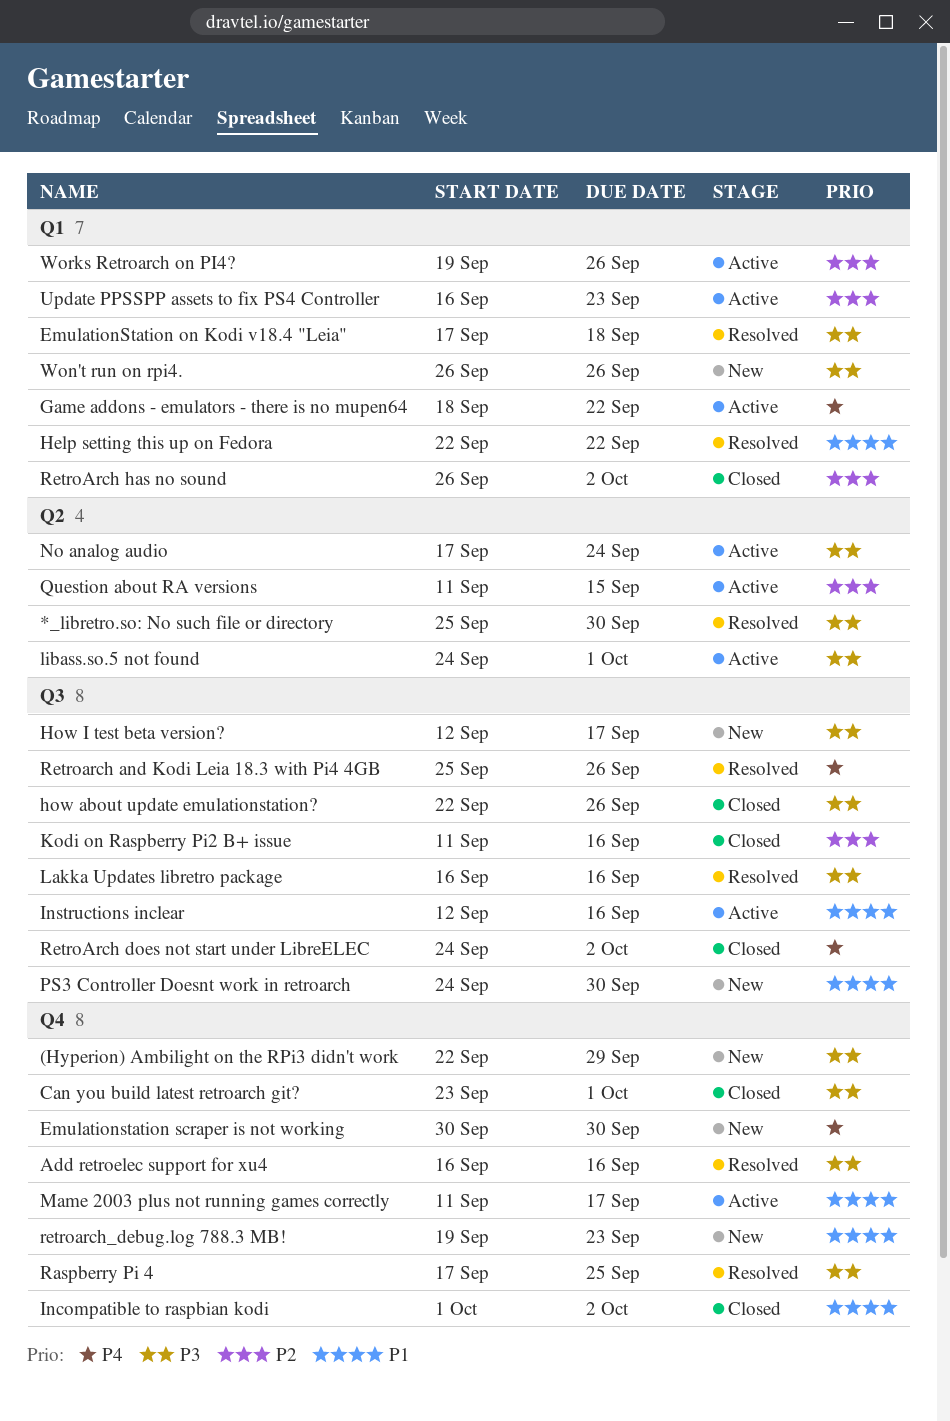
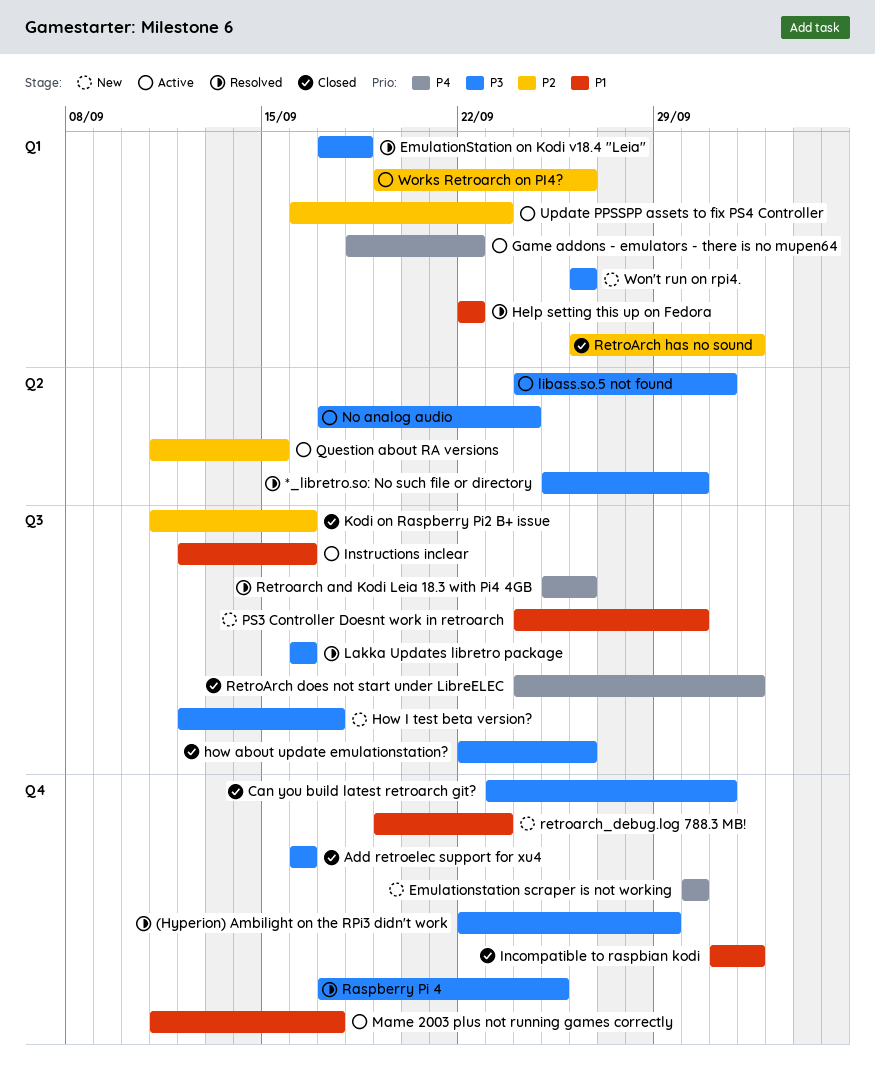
(Hyperion) Ambilight on the RPi3 didn't work, status: New -> Resolved
Add retroelec support for xu4, status: Resolved -> Closed

